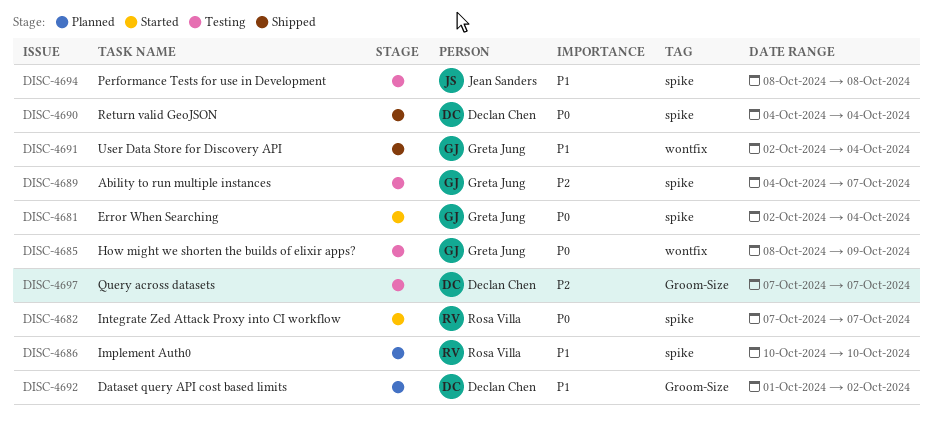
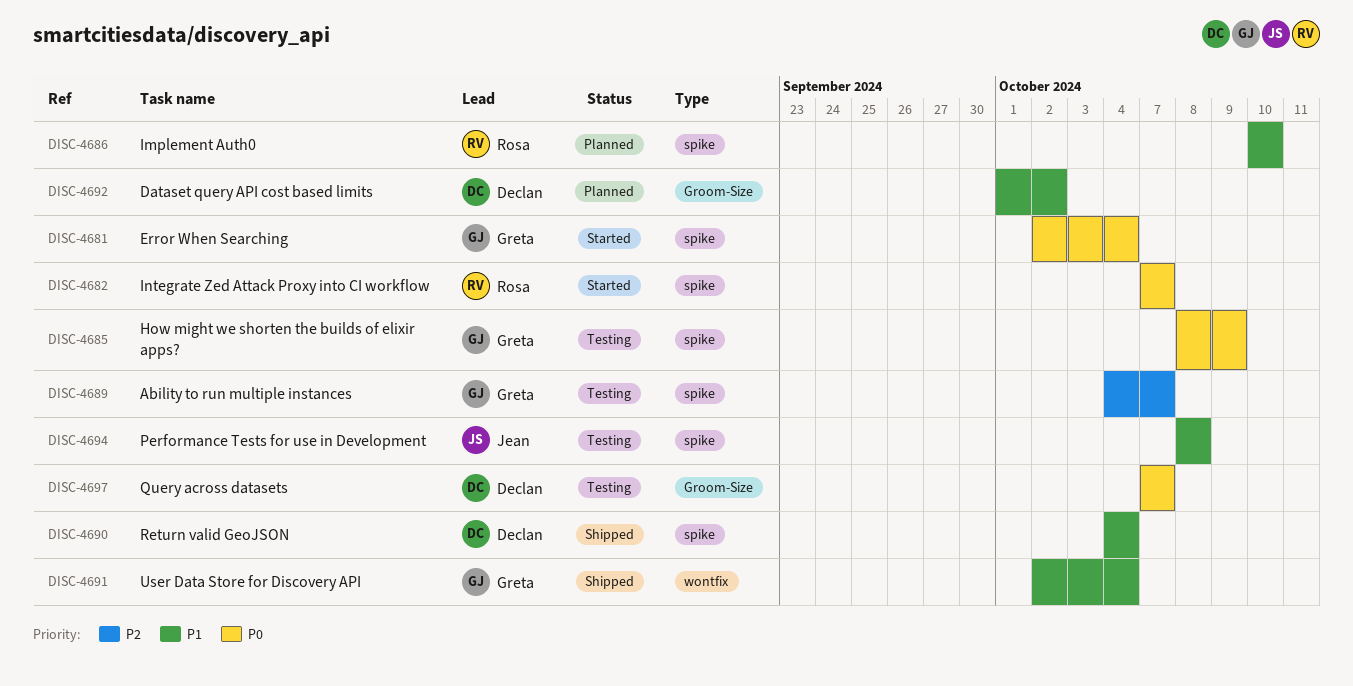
DISC-4685, label: wontfix -> spike
DISC-4690, priority: P0 -> P1
DISC-4697, priority: P2 -> P0

